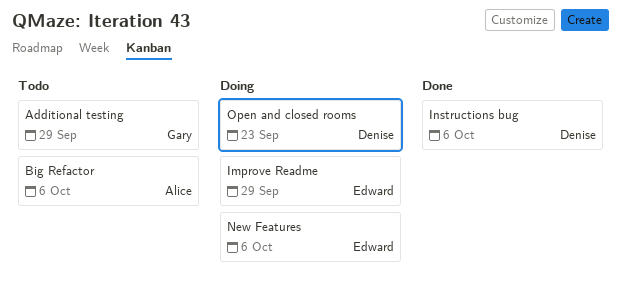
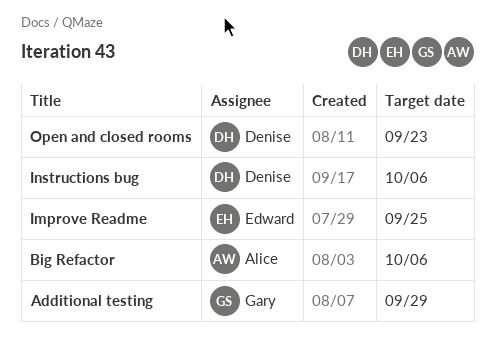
Improve Readme, due: Sep 29 -> Sep 25
New Features: present -> none

